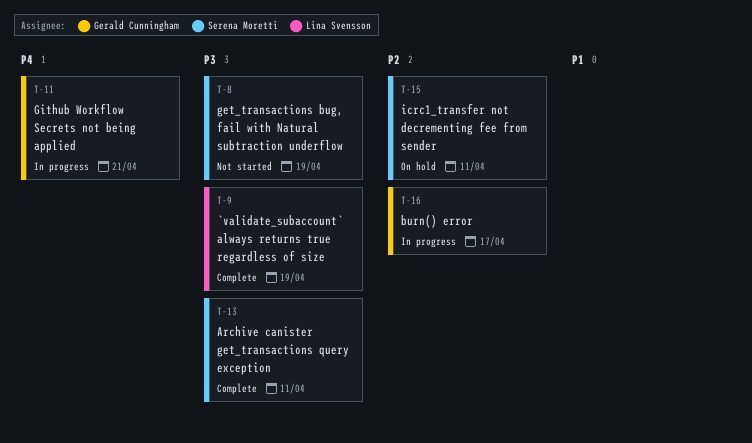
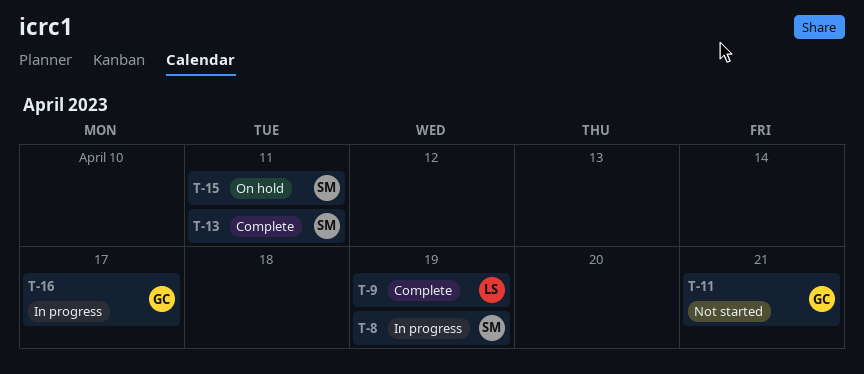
T-8, status: Not started -> In progress
T-11, status: In progress -> Not started

